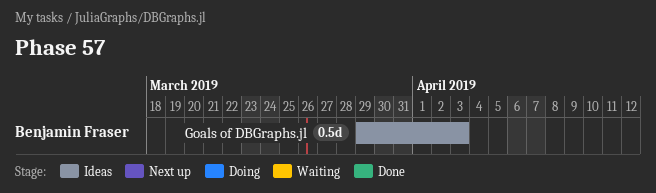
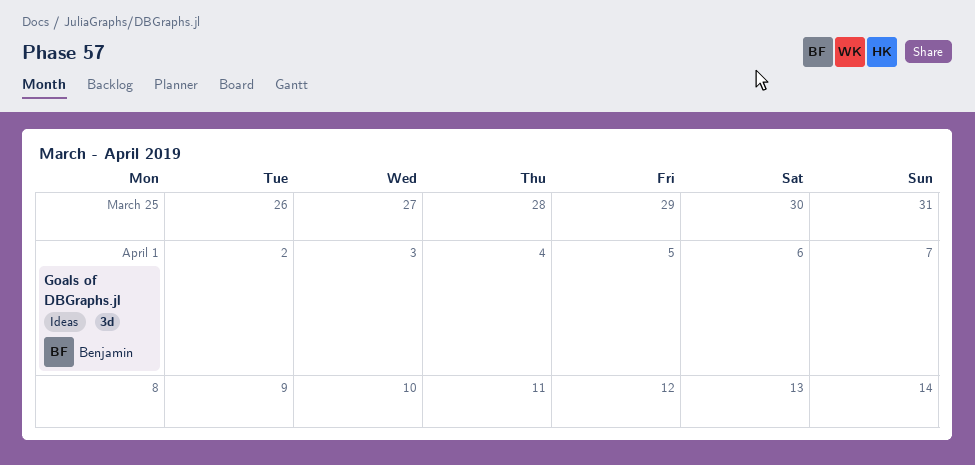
Goals of DBGraphs.jl, estimate: 0.5d -> 3d
Goals of DBGraphs.jl, due: Apr 3 -> Apr 1

